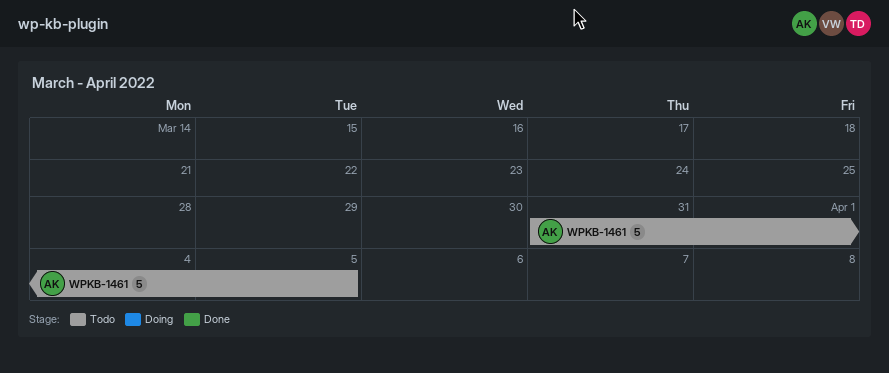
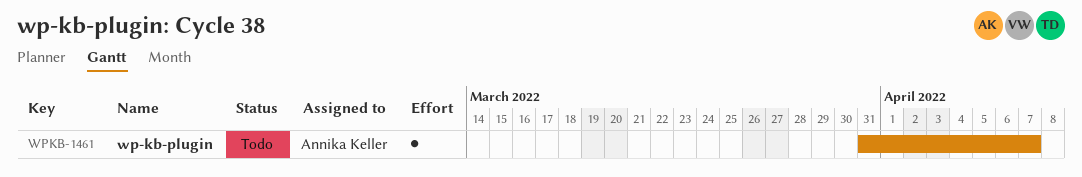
WPKB-1461, estimate: 5 -> 1
WPKB-1461, due: Apr 5 -> Apr 7

